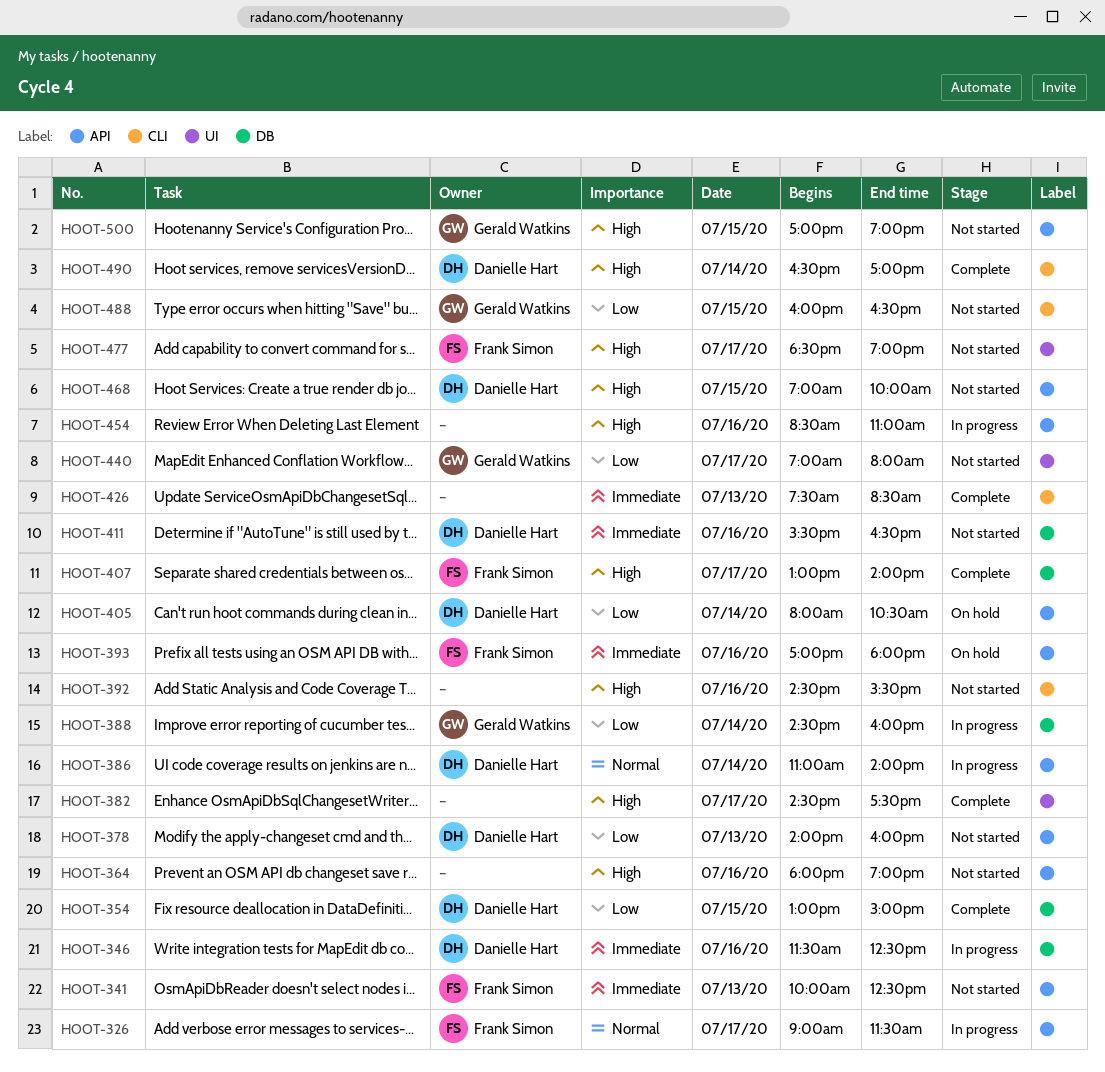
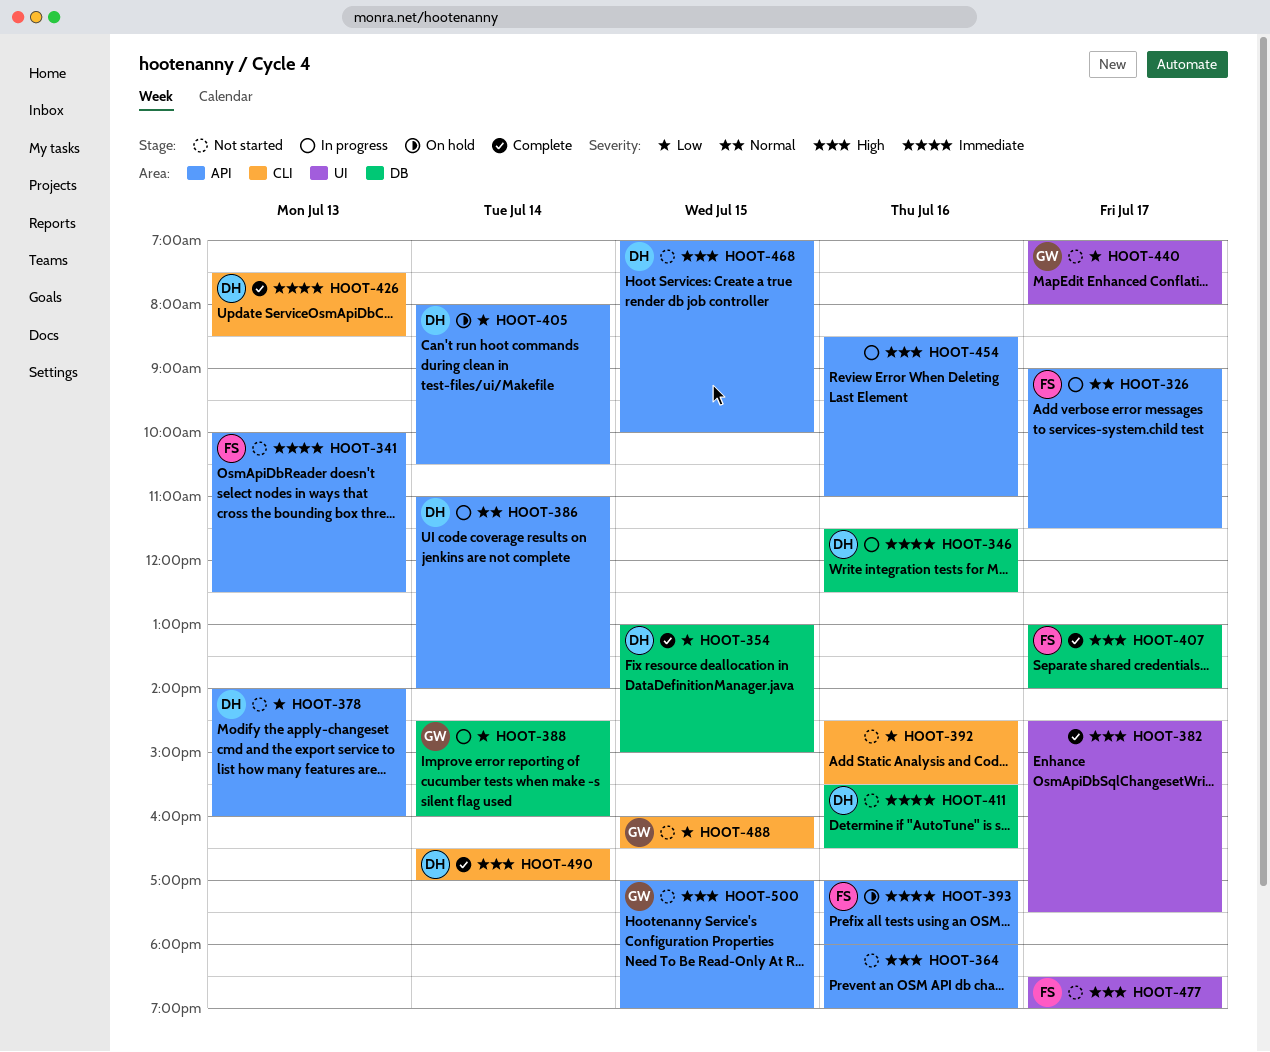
HOOT-392, priority: High -> Low
HOOT-426, owner: none -> Danielle Hart

